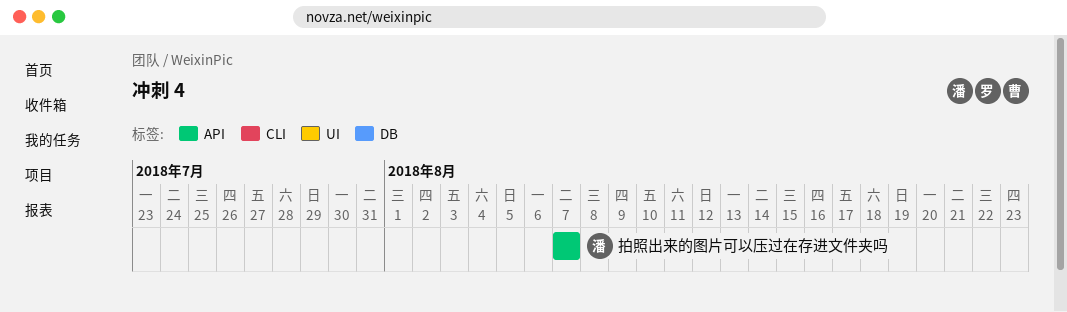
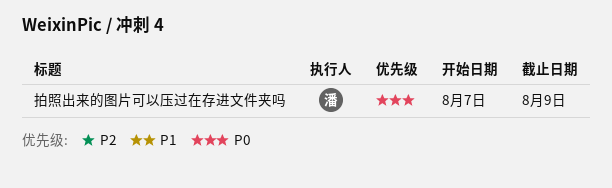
拍照出来的图片可以压过在存进文件夹吗, due: Aug 7 -> Aug 9

